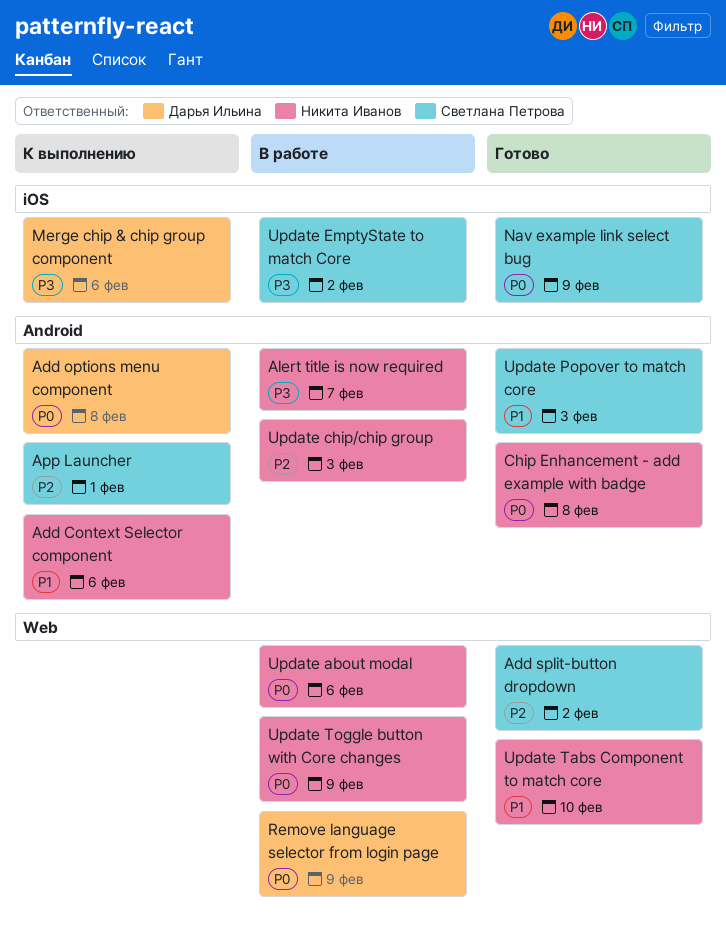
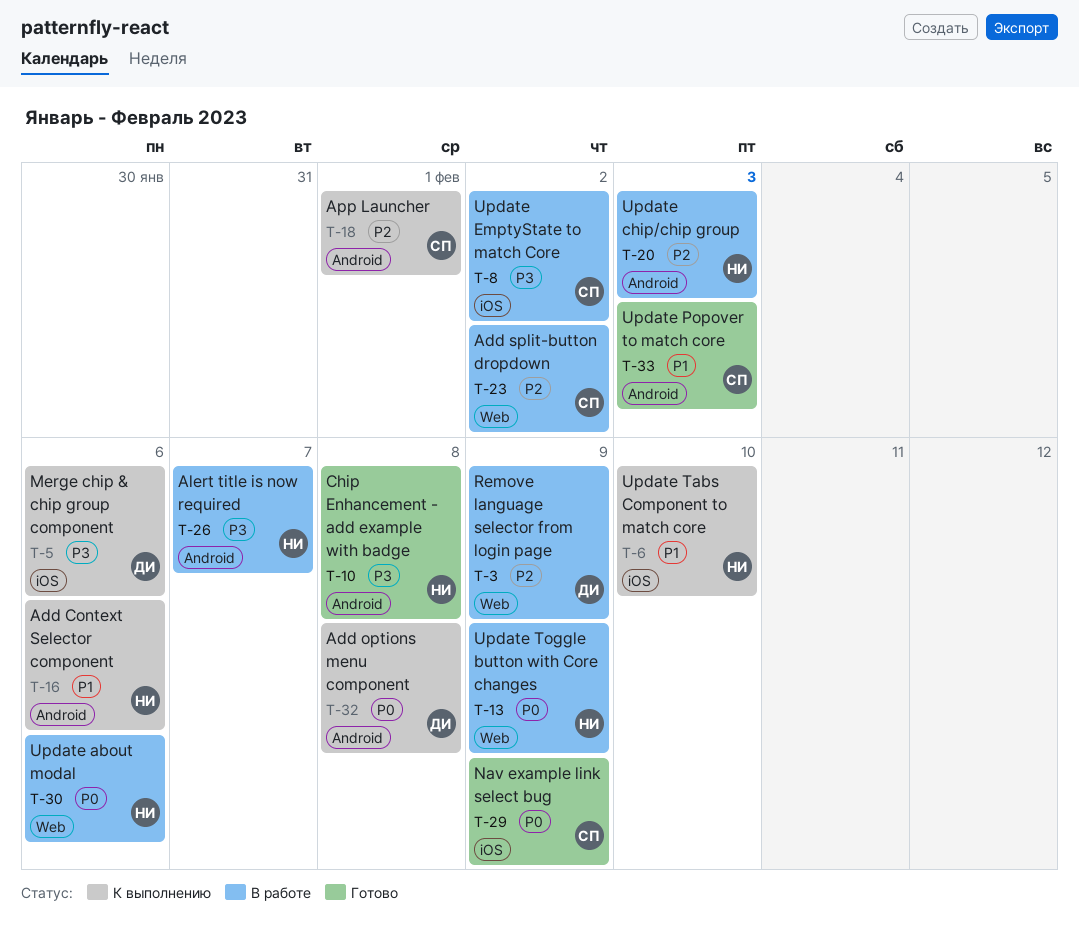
Add split-button dropdown, status: Готово -> В работе
Chip Enhancement - add example with badge, priority: P0 -> P3
Remove language selector from login page, priority: P0 -> P2
Update Tabs Component to match core, status: Готово -> К выполнению
Update Tabs Component to match core, label: Web -> iOS

